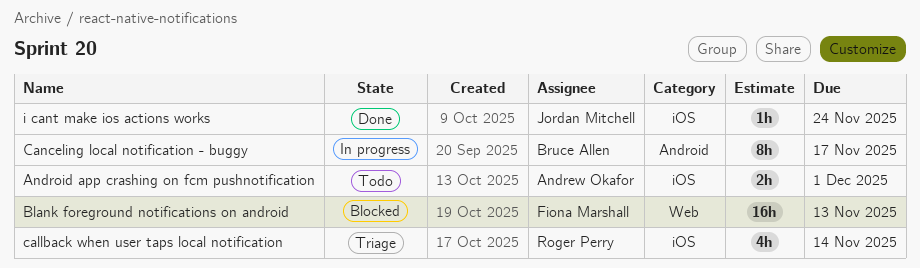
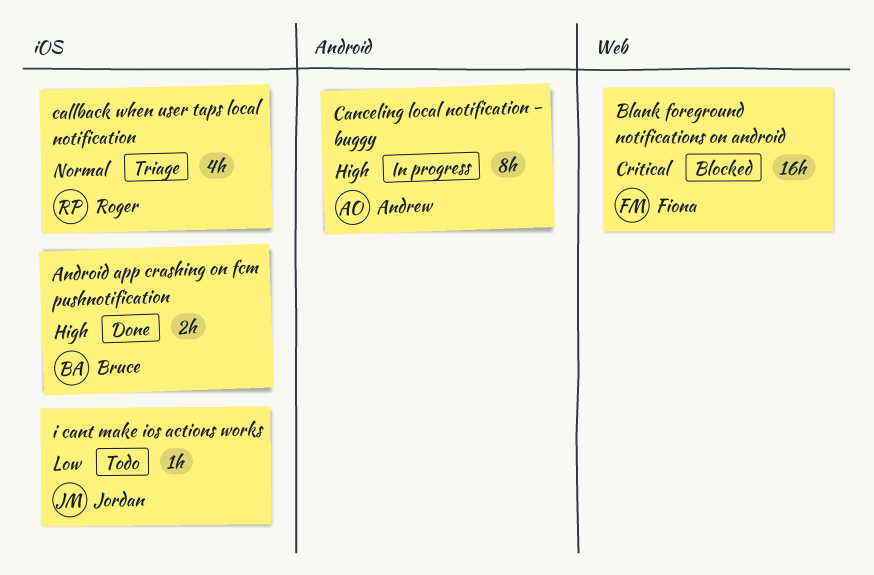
Android app crashing on fcm pushnotification, status: Todo -> Done
Android app crashing on fcm pushnotification, owner: Andrew Okafor -> Bruce Allen
Canceling local notification - buggy, owner: Bruce Allen -> Andrew Okafor
i cant make ios actions works, status: Done -> Todo

